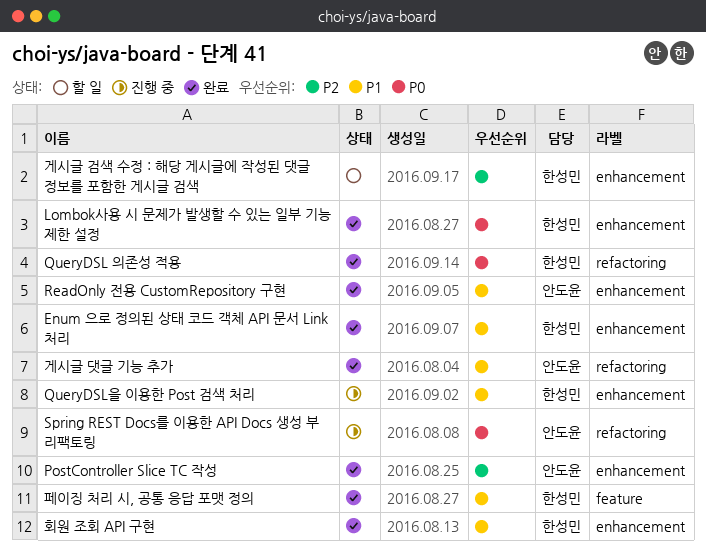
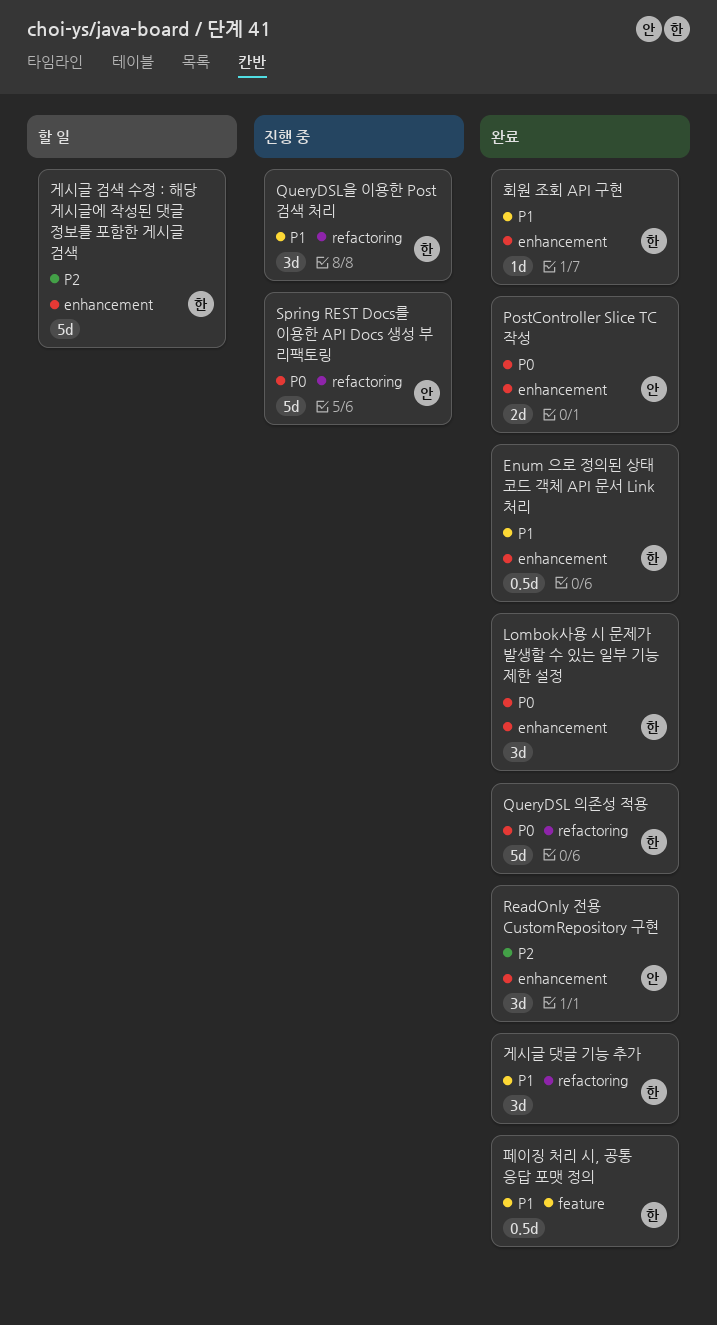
PostController Slice TC 작성, priority: P2 -> P0
QueryDSL을 이용한 Post 검색 처리, label: enhancement -> refactoring
ReadOnly 전용 CustomRepository 구현, priority: P1 -> P2
게시글 댓글 기능 추가, owner: 안도윤 -> 한성민

